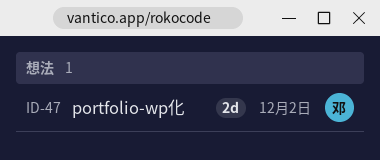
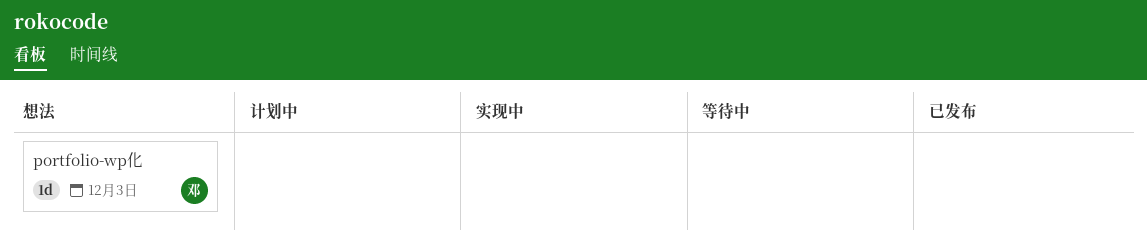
portfolio-wp化, estimate: 2d -> 1d
portfolio-wp化, due: Dec 2 -> Dec 3

